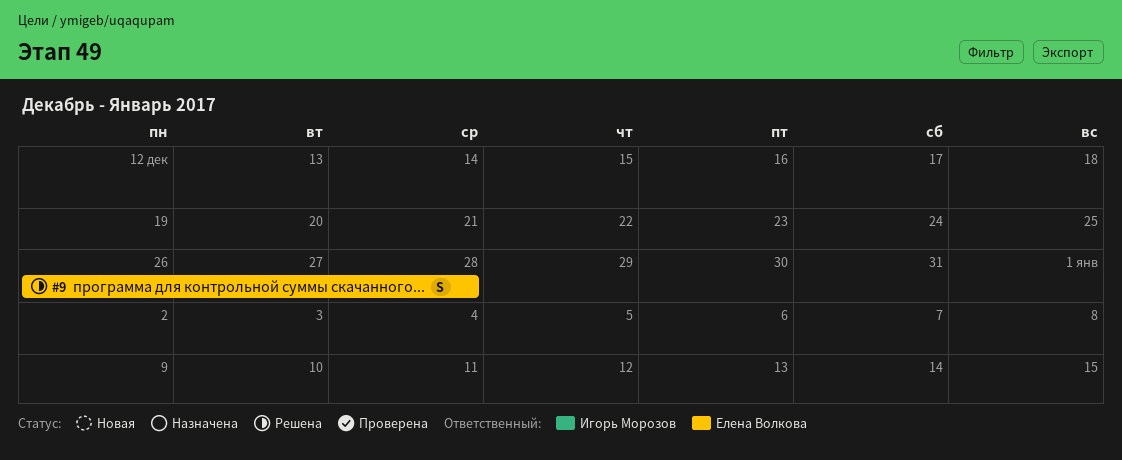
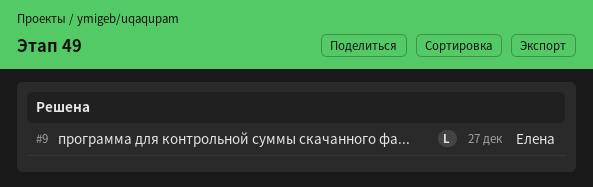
#9, estimate: S -> L
#9, due: Dec 28 -> Dec 27

